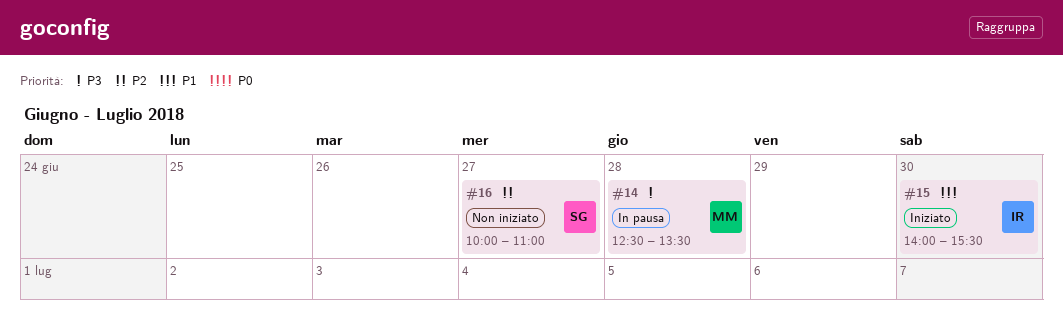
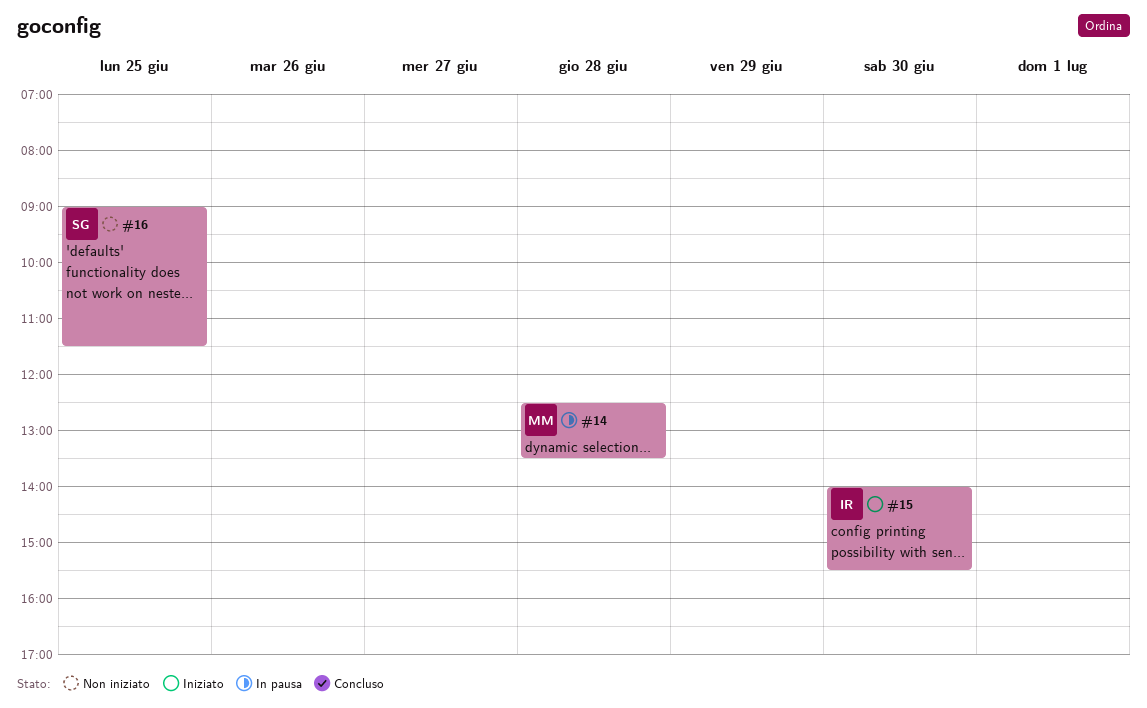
#16, day: Jun 27 -> Jun 25
#16, begins: 10:00 -> 09:00
#16, ends: 11:00 -> 11:30

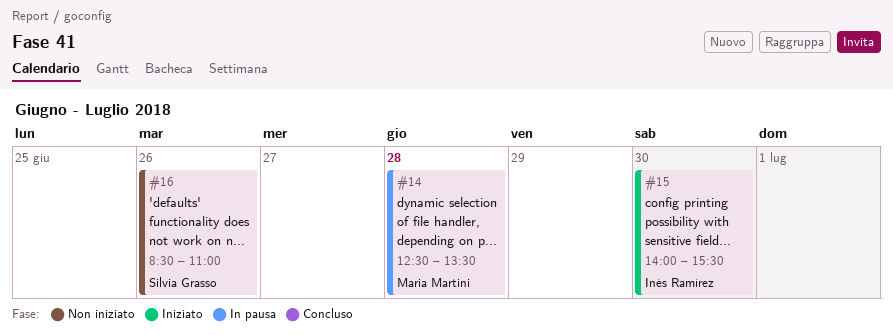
#16, day: Jun 25 -> Jun 26
#16, begins: 09:00 -> 08:30
#16, ends: 11:30 -> 11:00

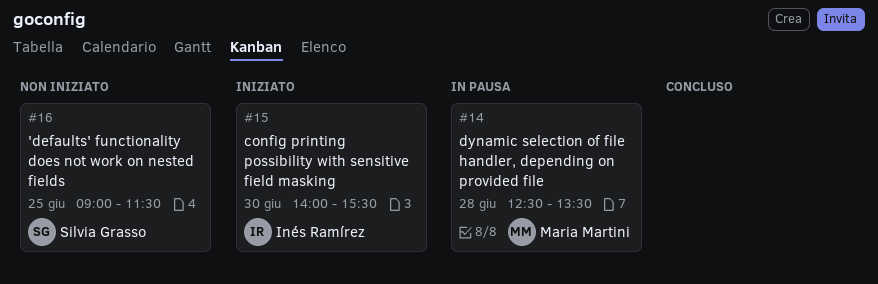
#16, day: Jun 26 -> Jun 25
#16, begins: 08:30 -> 09:00
#16, ends: 11:00 -> 11:30

